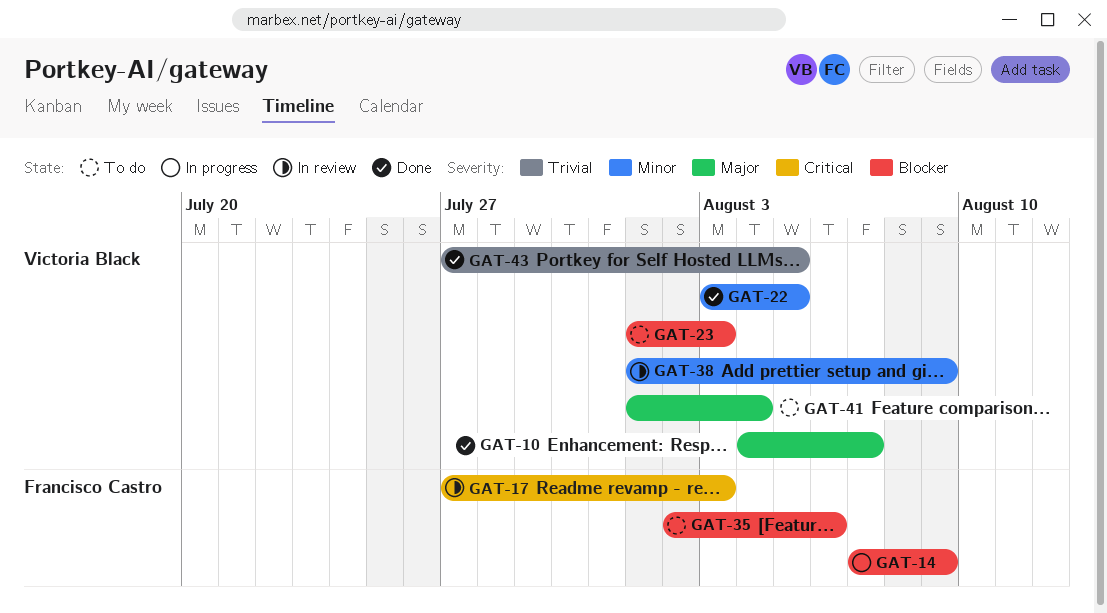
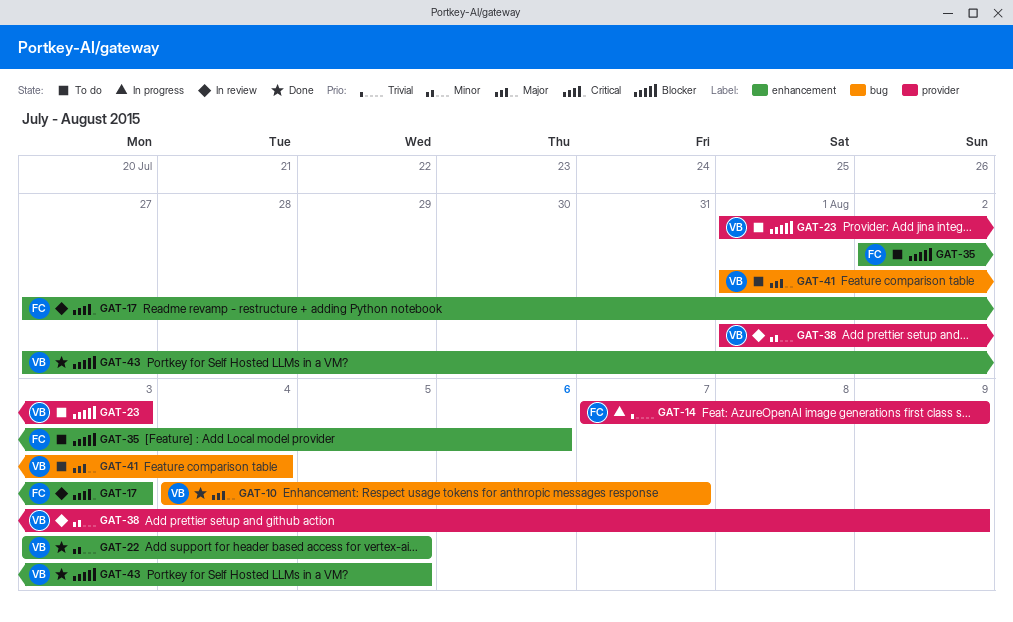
GAT-14, priority: Blocker -> Trivial
GAT-43, priority: Trivial -> Blocker

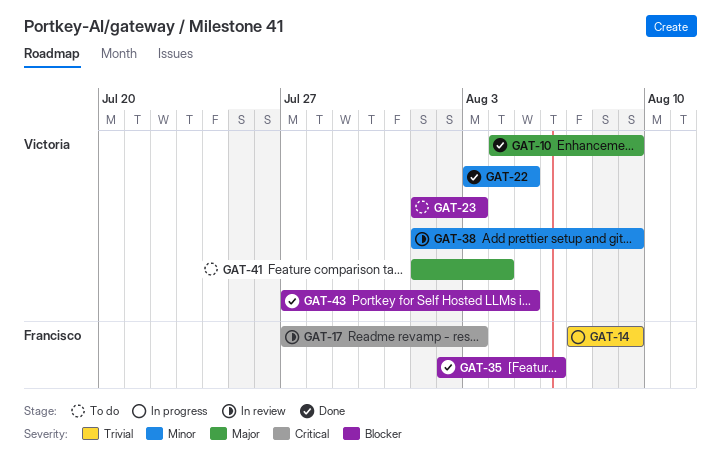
GAT-10, due: Aug 7 -> Aug 9
GAT-35, status: To do -> Done

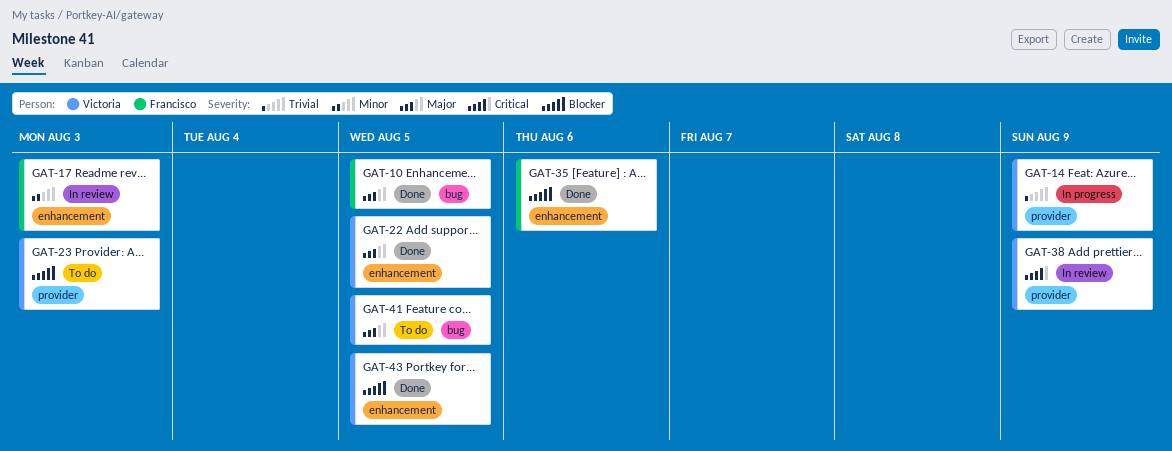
GAT-10, owner: Victoria -> Francisco
GAT-10, due: Aug 9 -> Aug 5
GAT-14, owner: Francisco -> Victoria
GAT-17, priority: Critical -> Minor
GAT-22, priority: Minor -> Major
GAT-38, priority: Minor -> Critical
GAT-41, due: Aug 4 -> Aug 5

